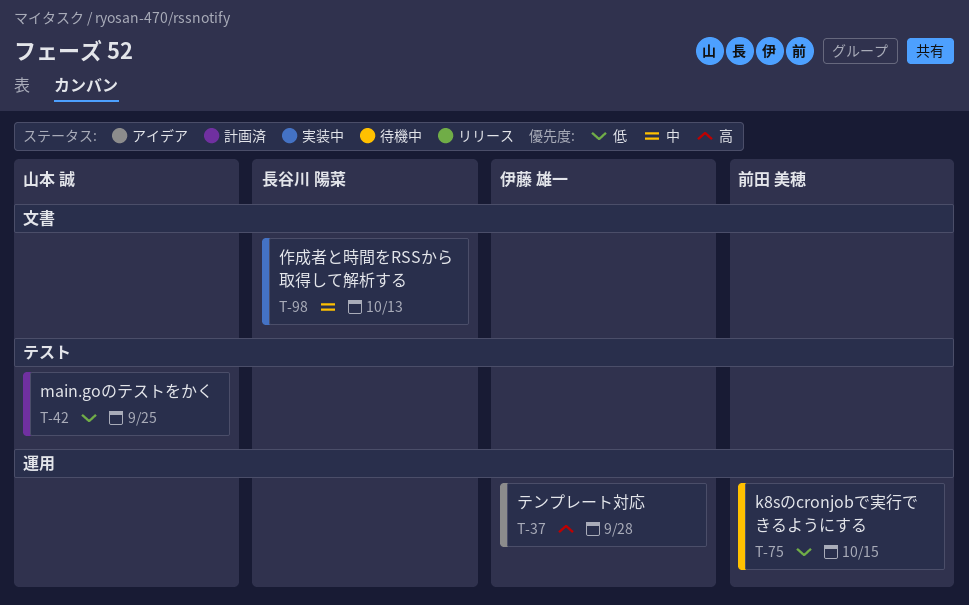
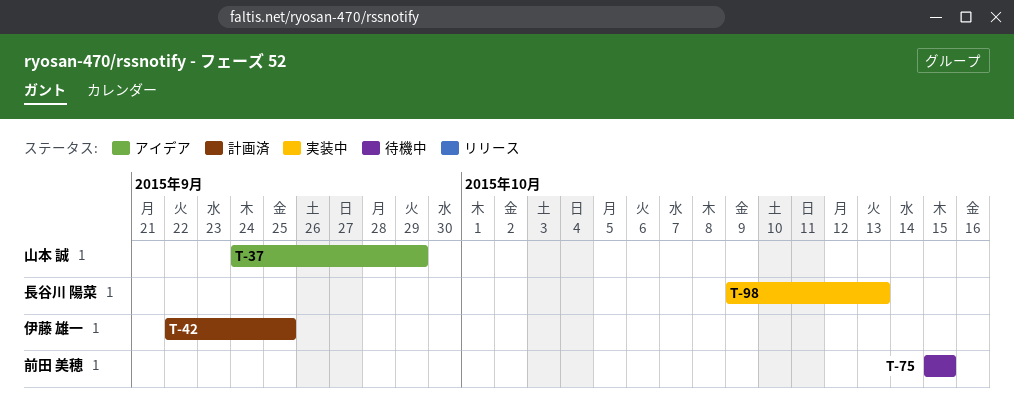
T-37, owner: 伊藤 雄一 -> 山本 誠
T-37, due: Sep 28 -> Sep 29
T-42, owner: 山本 誠 -> 伊藤 雄一

